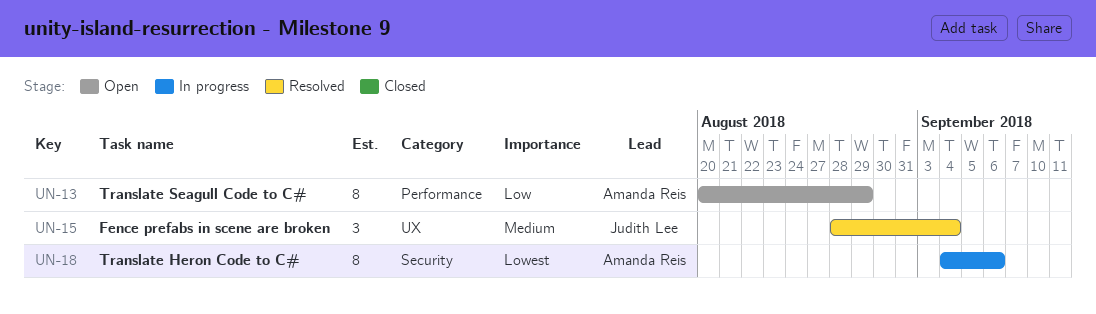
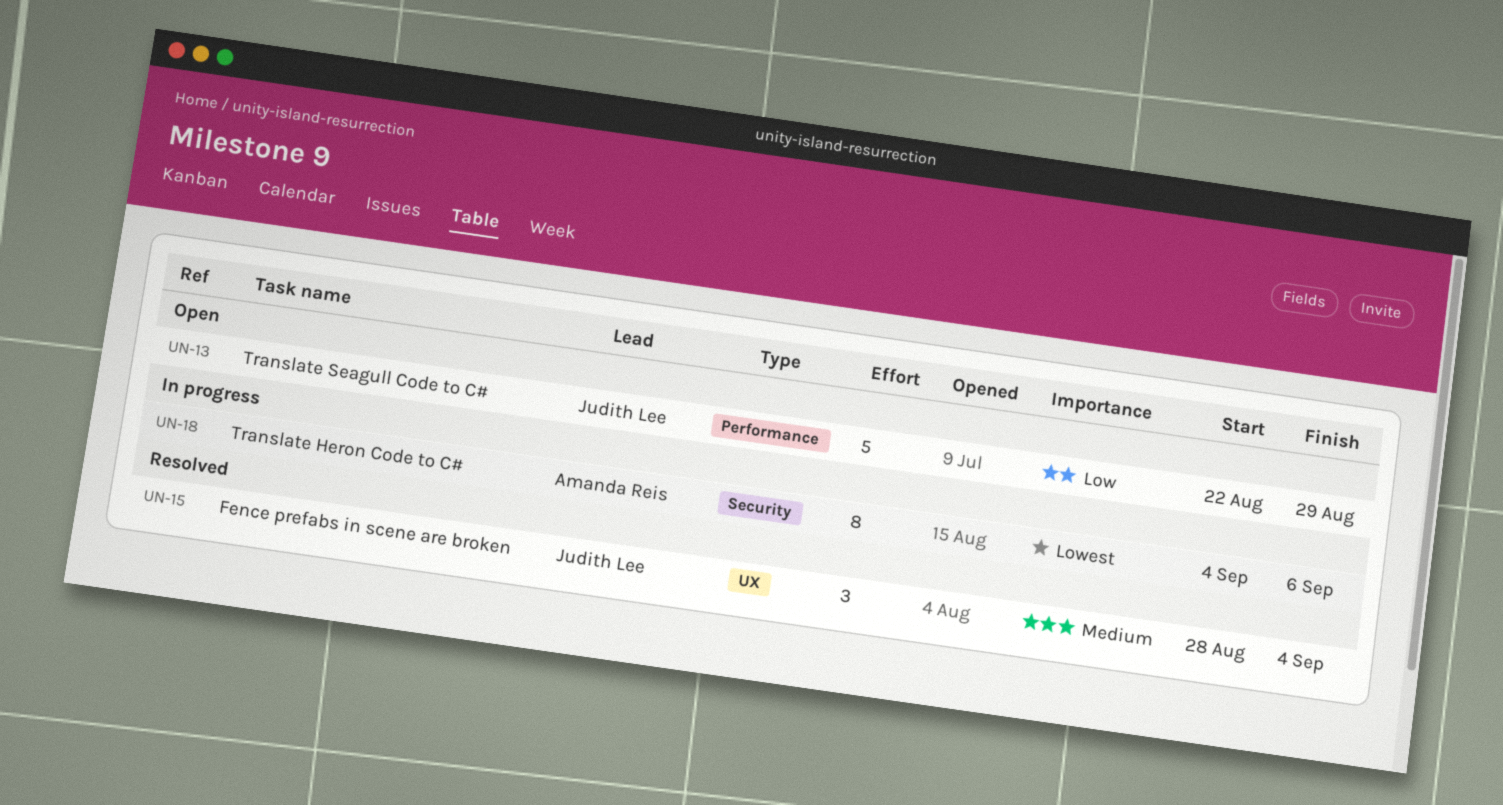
UN-13, owner: Amanda Reis -> Judith Lee
UN-13, estimate: 8 -> 5
UN-13, start: Aug 20 -> Aug 22

